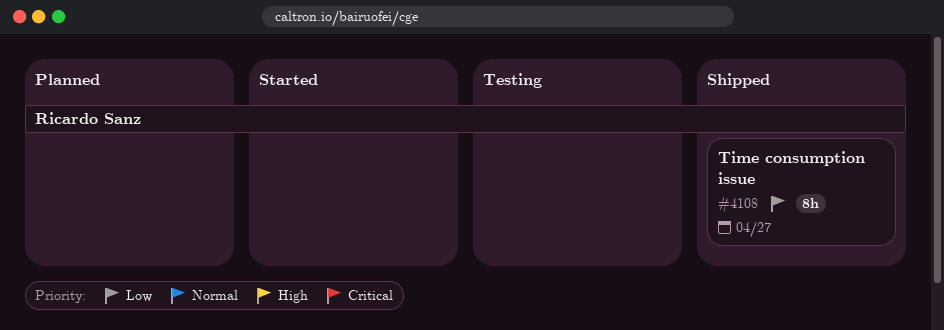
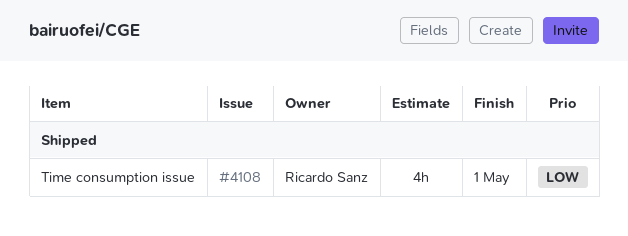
#4108, estimate: 8h -> 4h
#4108, due: Apr 27 -> May 1

